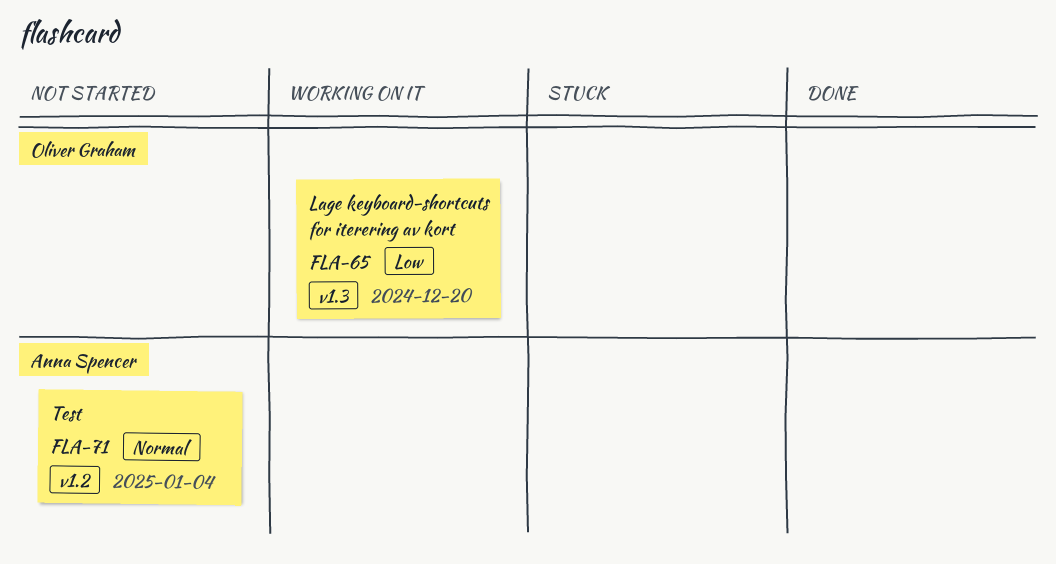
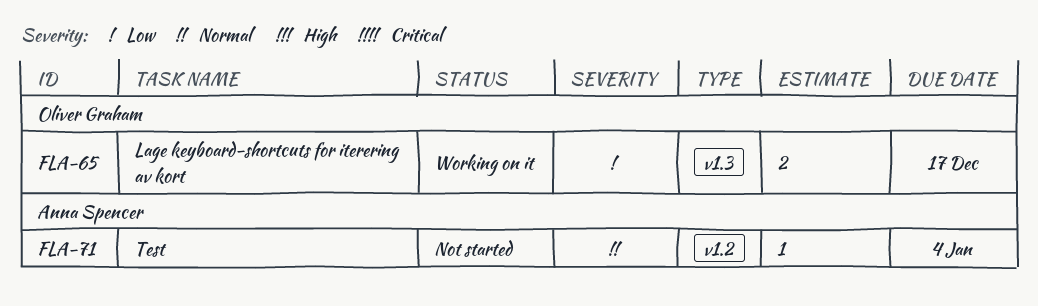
FLA-65, due: Dec 20 -> Dec 17

